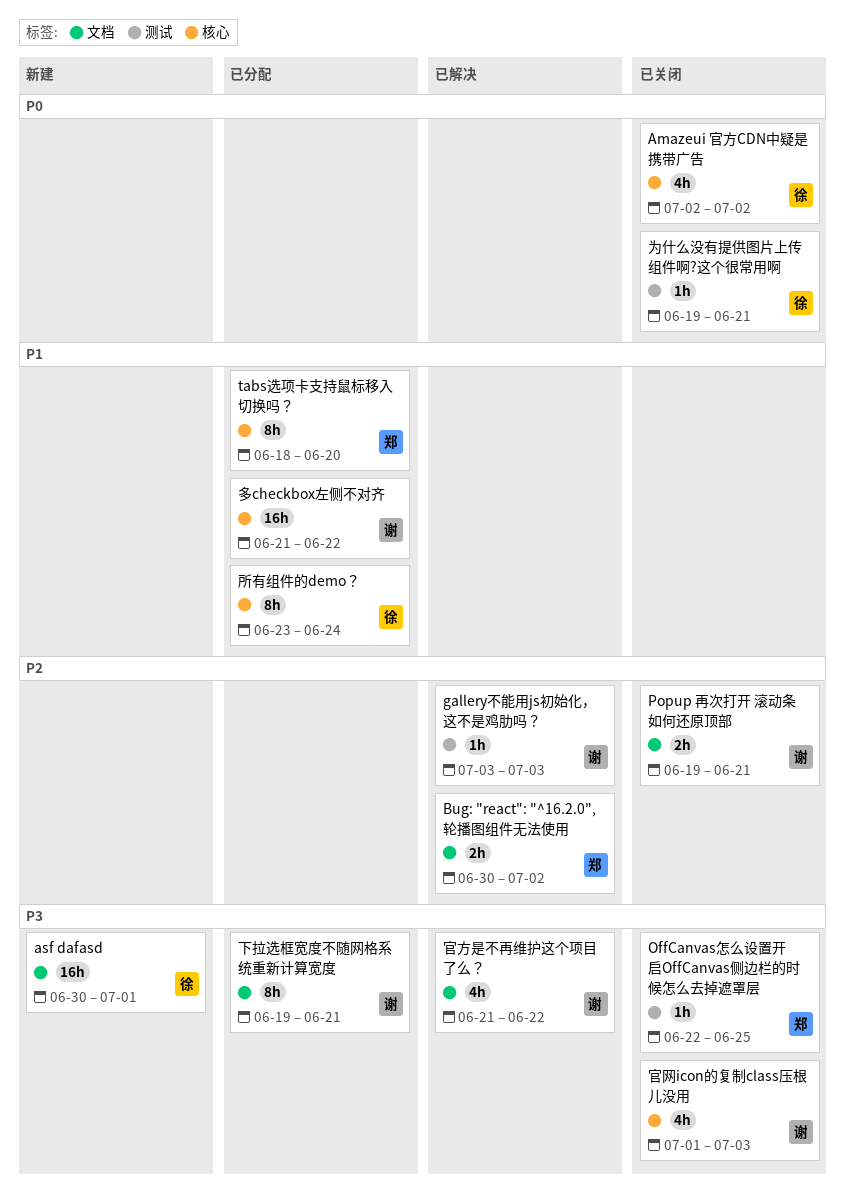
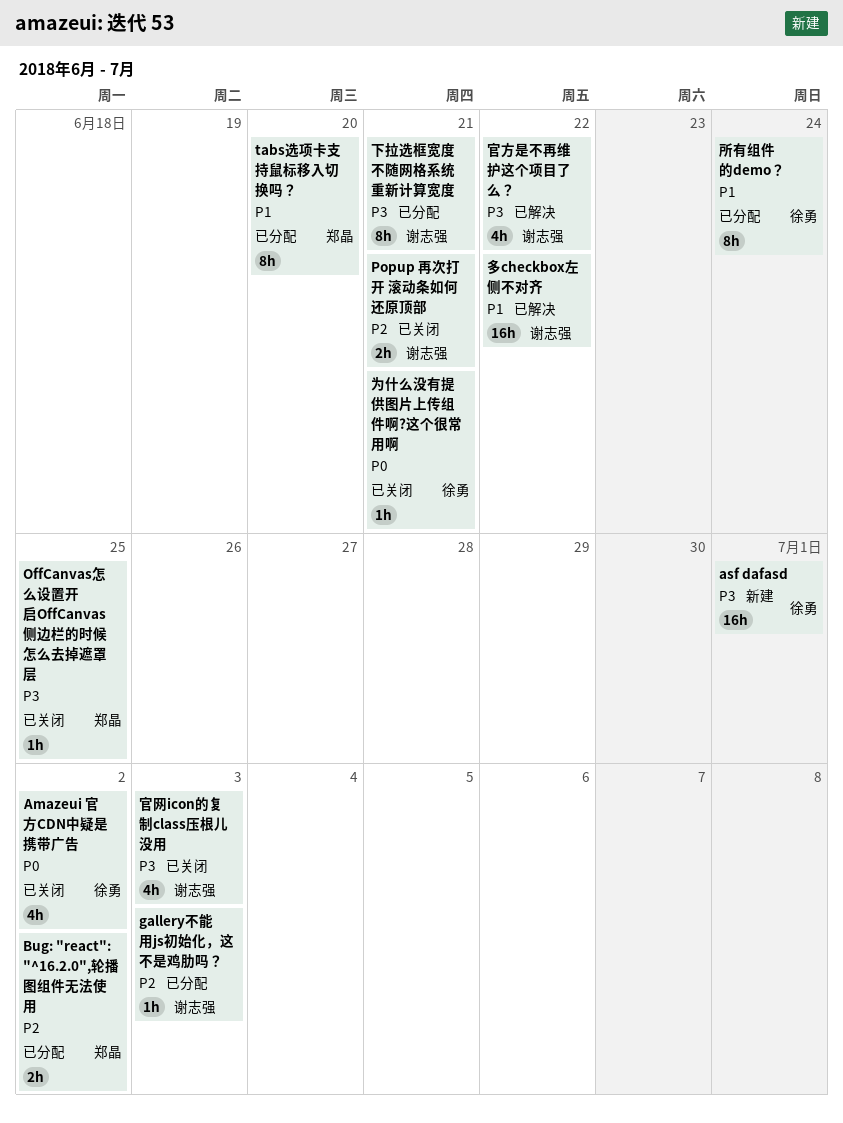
Bug: "react": "^16.2.0",轮播图组件无法使用, status: 已解决 -> 已分配
gallery不能用js初始化，这不是鸡肋吗？, status: 已解决 -> 已分配
多checkbox左侧不对齐, status: 已分配 -> 已解决

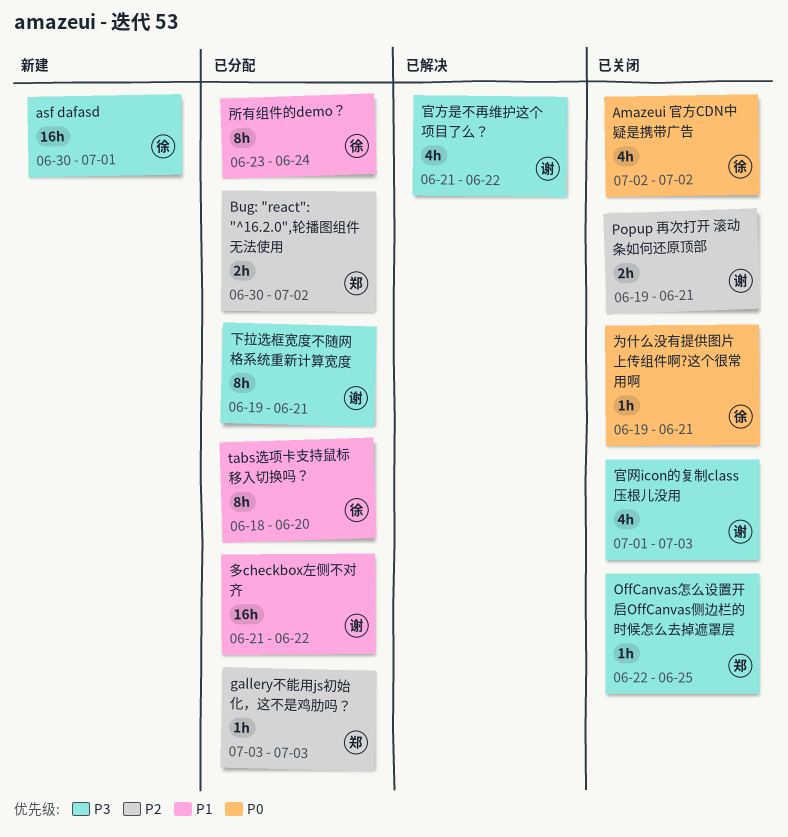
gallery不能用js初始化，这不是鸡肋吗？, owner: 谢志强 -> 郑晶
tabs选项卡支持鼠标移入切换吗？, owner: 郑晶 -> 徐勇
多checkbox左侧不对齐, status: 已解决 -> 已分配

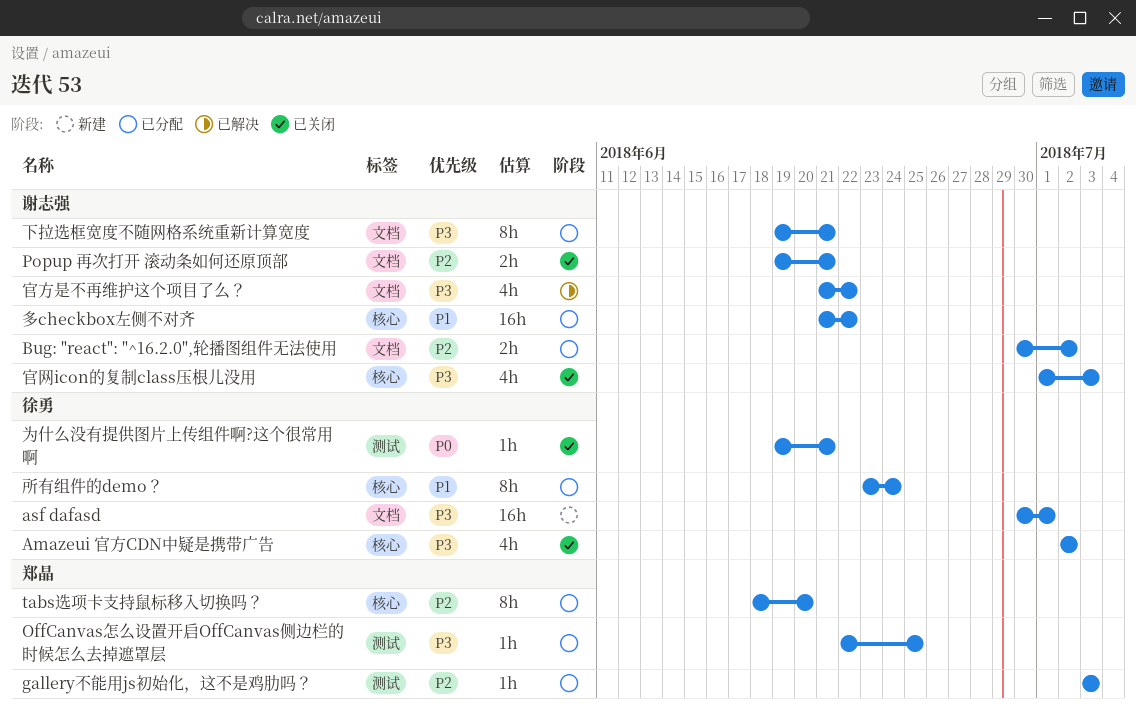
Amazeui 官方CDN中疑是携带广告, priority: P0 -> P3
Bug: "react": "^16.2.0",轮播图组件无法使用, owner: 郑晶 -> 谢志强
OffCanvas怎么设置开启OffCanvas侧边栏的时候怎么去掉遮罩层, status: 已关闭 -> 已分配
tabs选项卡支持鼠标移入切换吗？, owner: 徐勇 -> 郑晶
tabs选项卡支持鼠标移入切换吗？, priority: P1 -> P2

